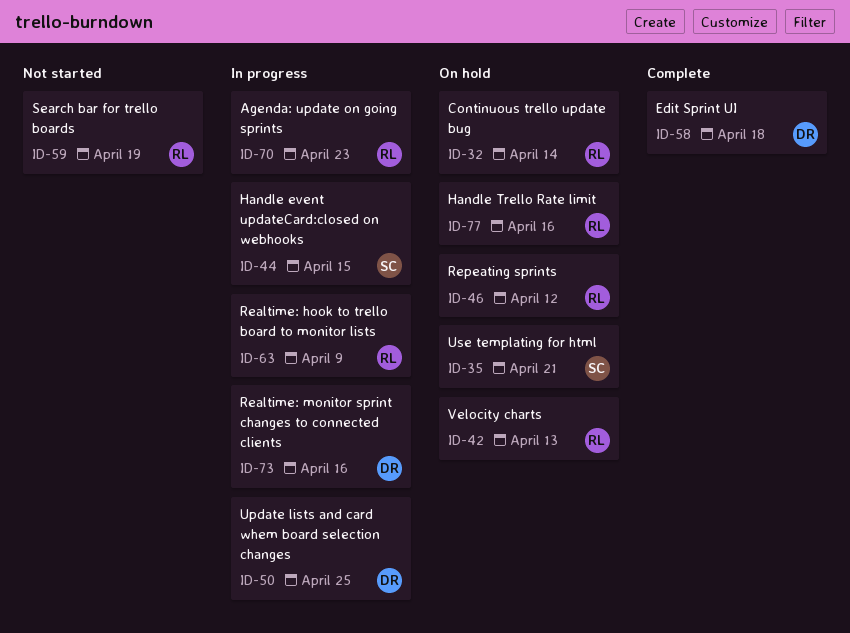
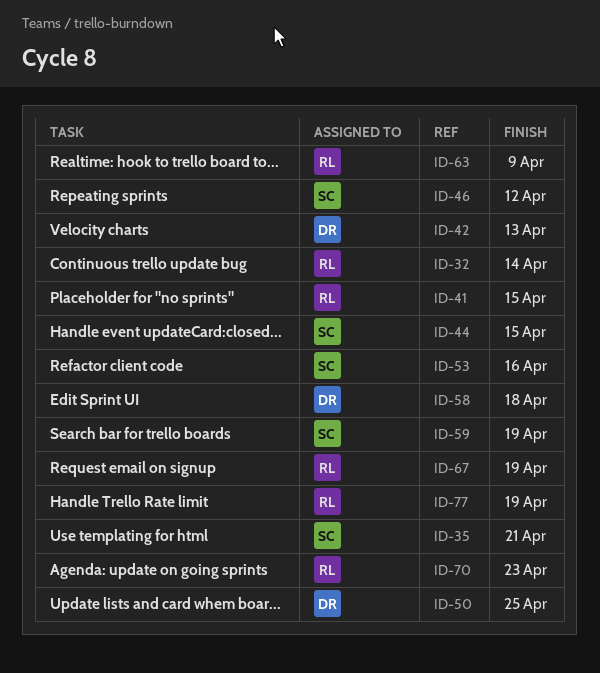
ID-41: none -> present
ID-42, owner: RL -> DR
ID-46, owner: RL -> SC
ID-53: none -> present
ID-59, owner: RL -> SC
ID-67: none -> present
ID-73: present -> none
ID-77, due: Apr 16 -> Apr 19

